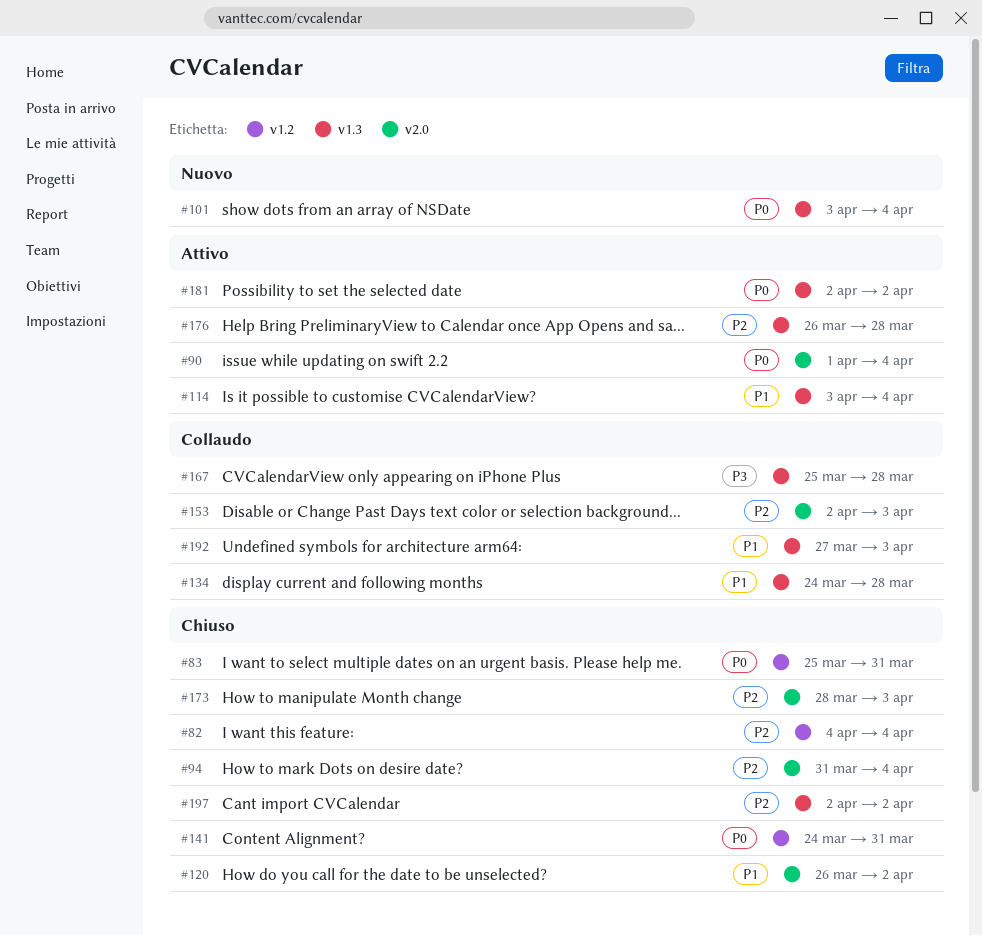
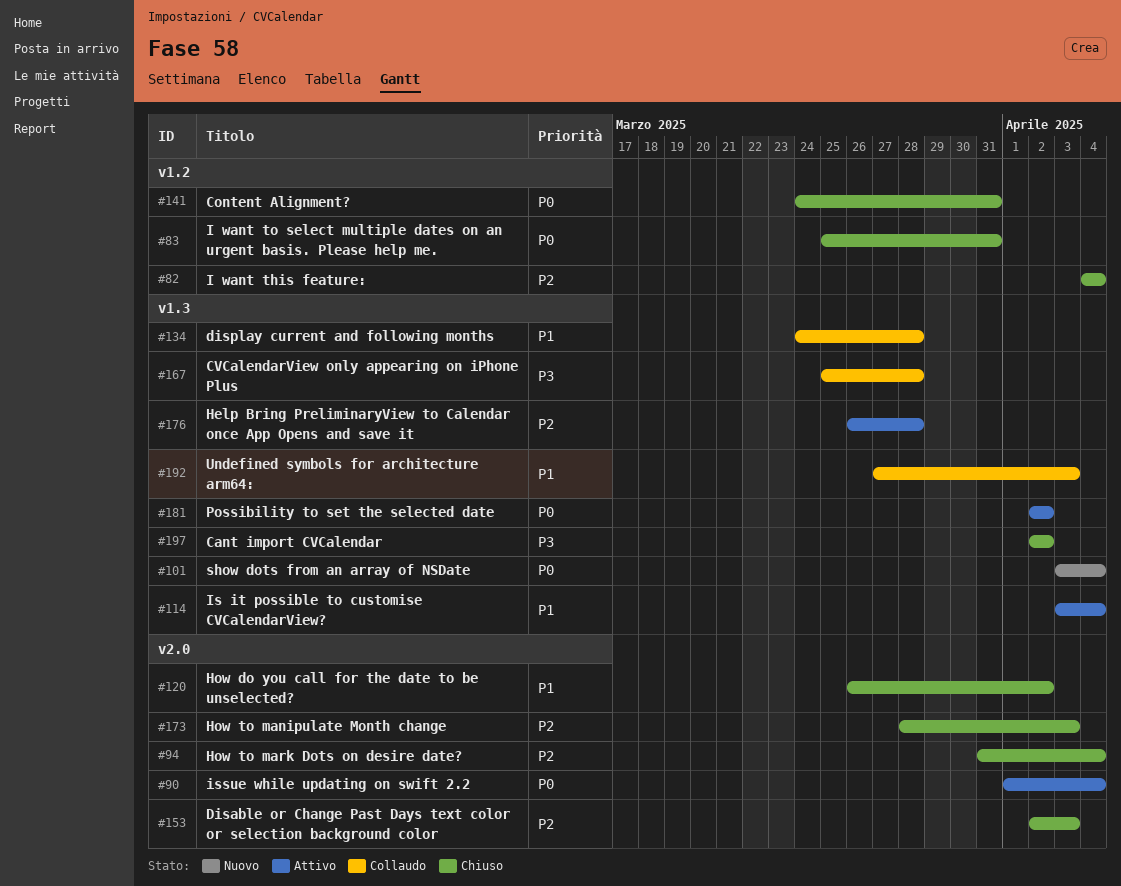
#153, status: Collaudo -> Chiuso
#197, priority: P2 -> P3

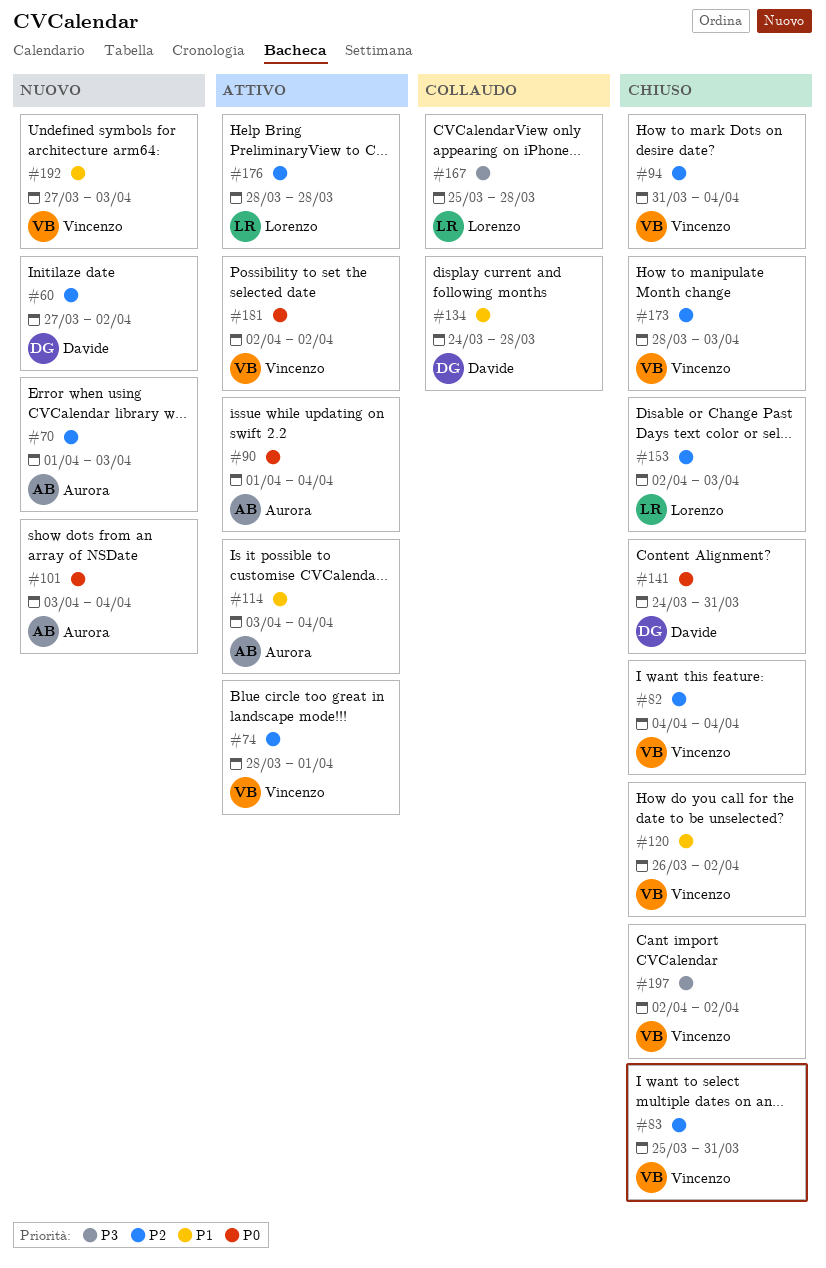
#60: none -> present
#70: none -> present
#74: none -> present
#83, priority: P0 -> P2
#176, start: Mar 26 -> Mar 28
#192, status: Collaudo -> Nuovo

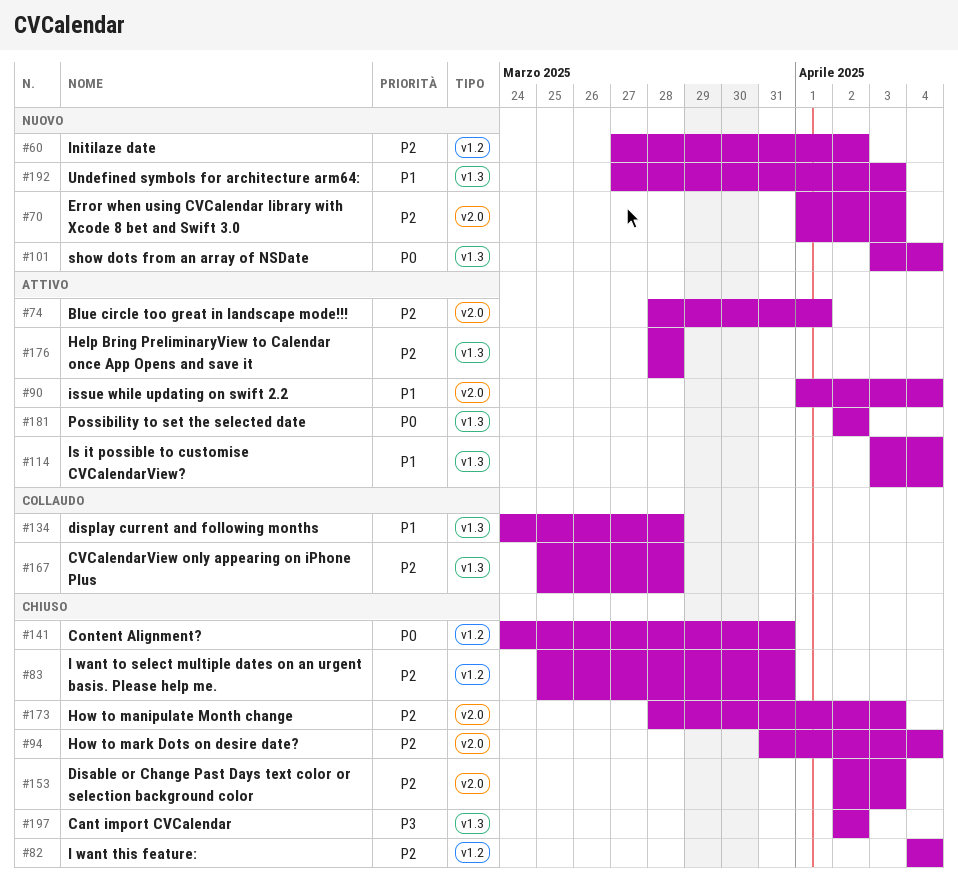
#90, priority: P0 -> P1
#120: present -> none
#167, priority: P3 -> P2

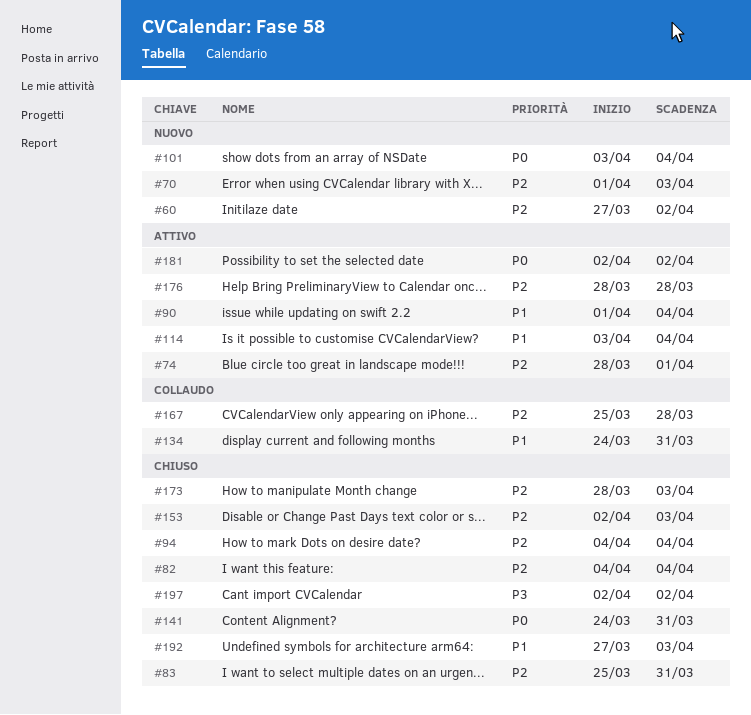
#94, start: Mar 31 -> Apr 4
#134, due: Mar 28 -> Mar 31
#192, status: Nuovo -> Chiuso

